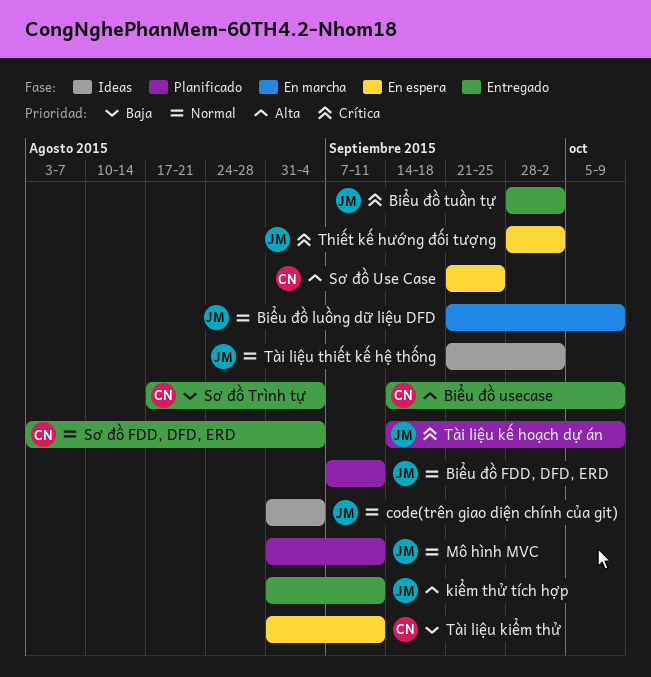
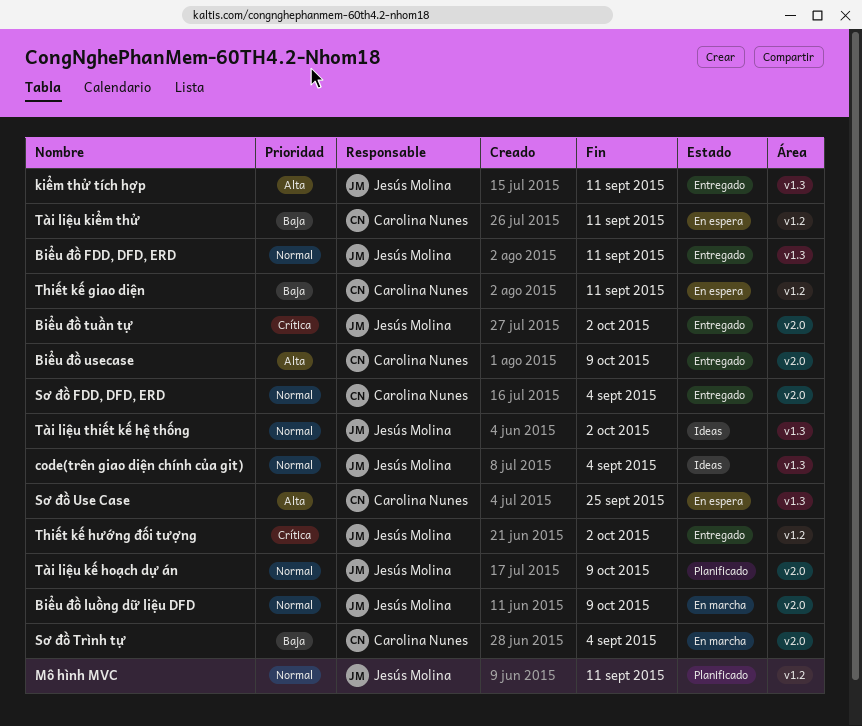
Biểu đồ FDD, DFD, ERD, status: Planificado -> Entregado
Sơ đồ Trình tự, status: Entregado -> En marcha
Thiết kế giao diện: none -> present
Thiết kế hướng đối tượng, status: En espera -> Entregado
Tài liệu kế hoạch dự án, priority: Crítica -> Normal

